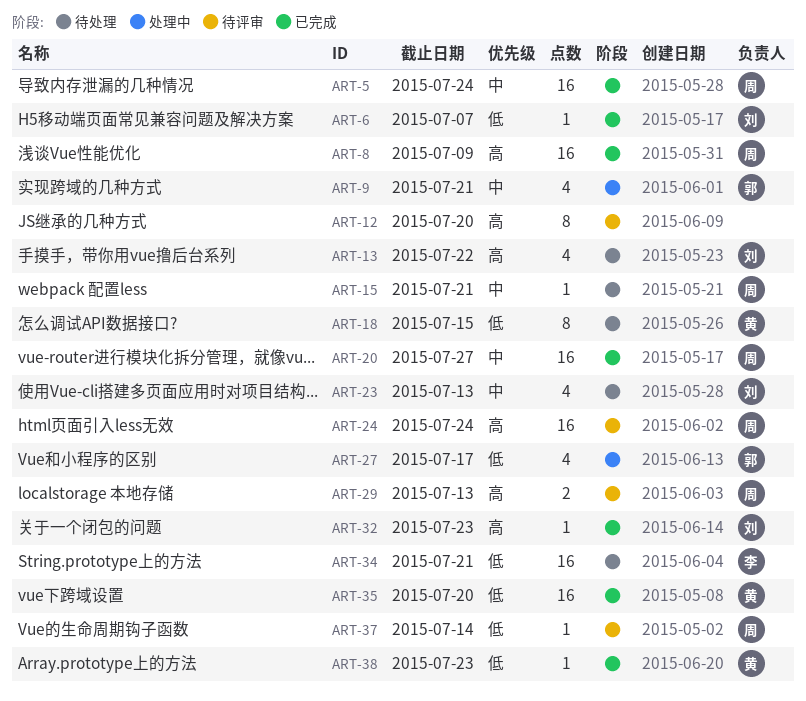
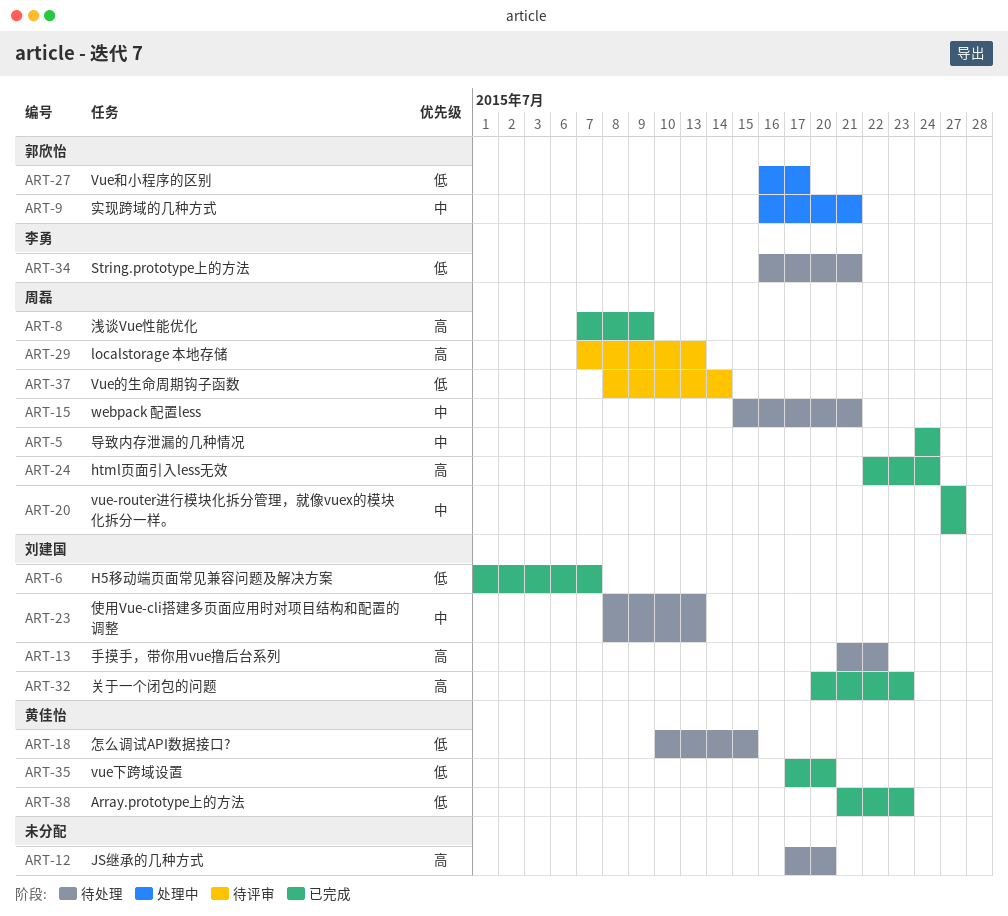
ART-12, status: 待评审 -> 待处理
ART-24, status: 待评审 -> 已完成

